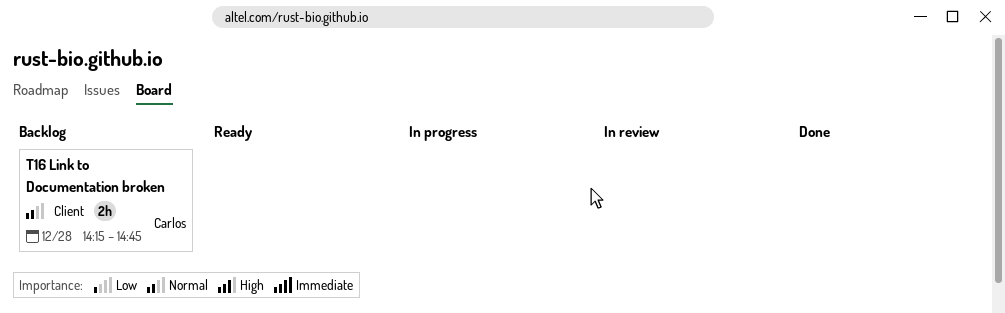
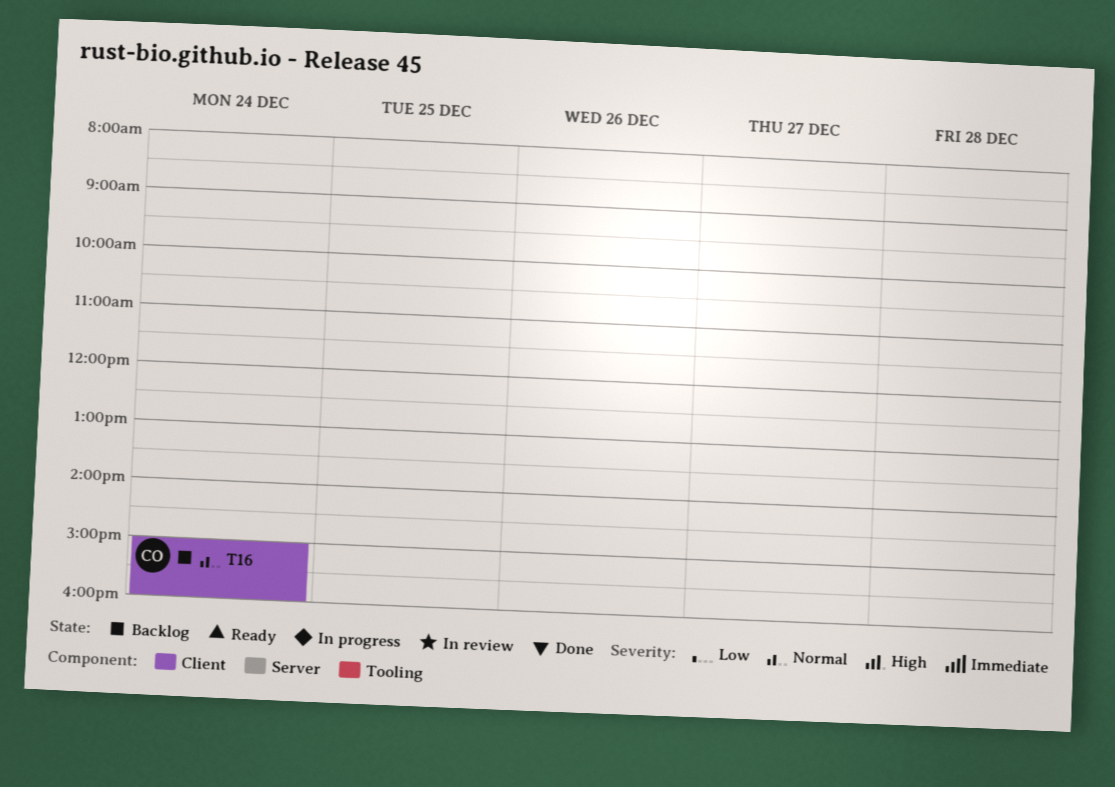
T16, day: Dec 28 -> Dec 24
T16, begins: 14:15 -> 15:00
T16, ends: 14:45 -> 16:00

